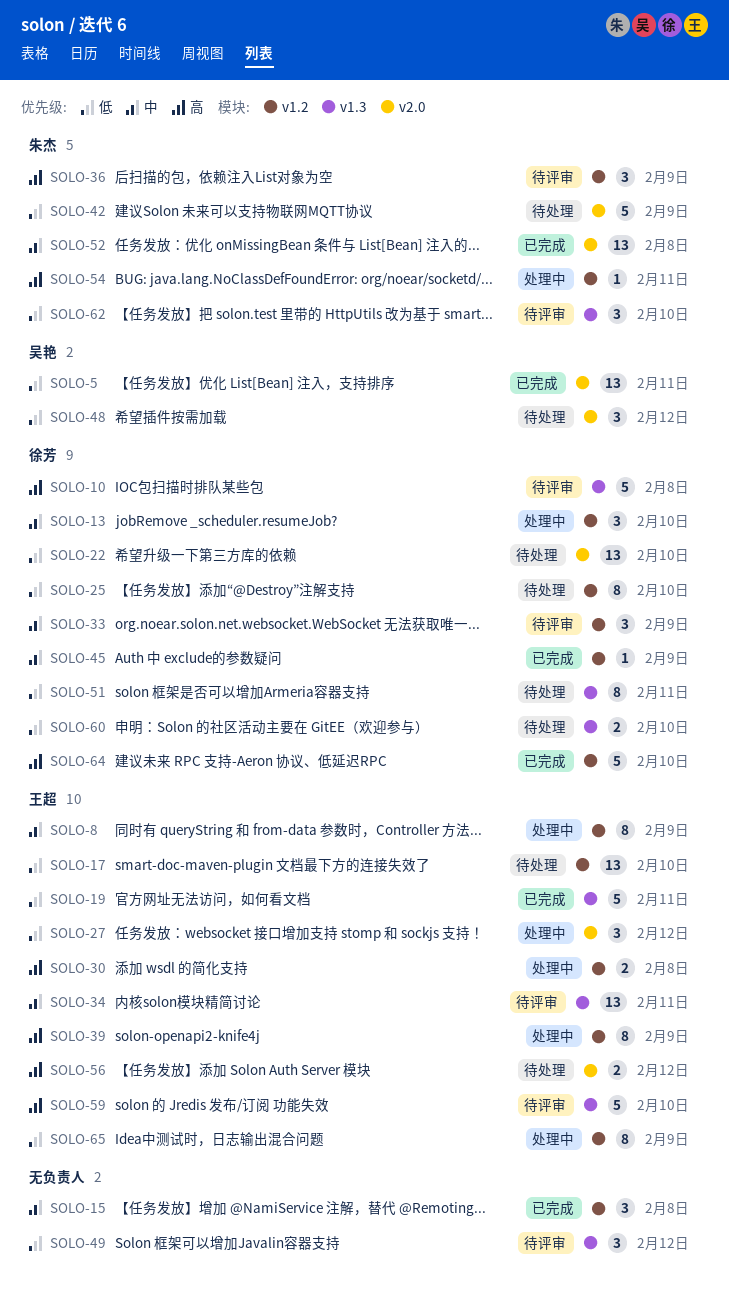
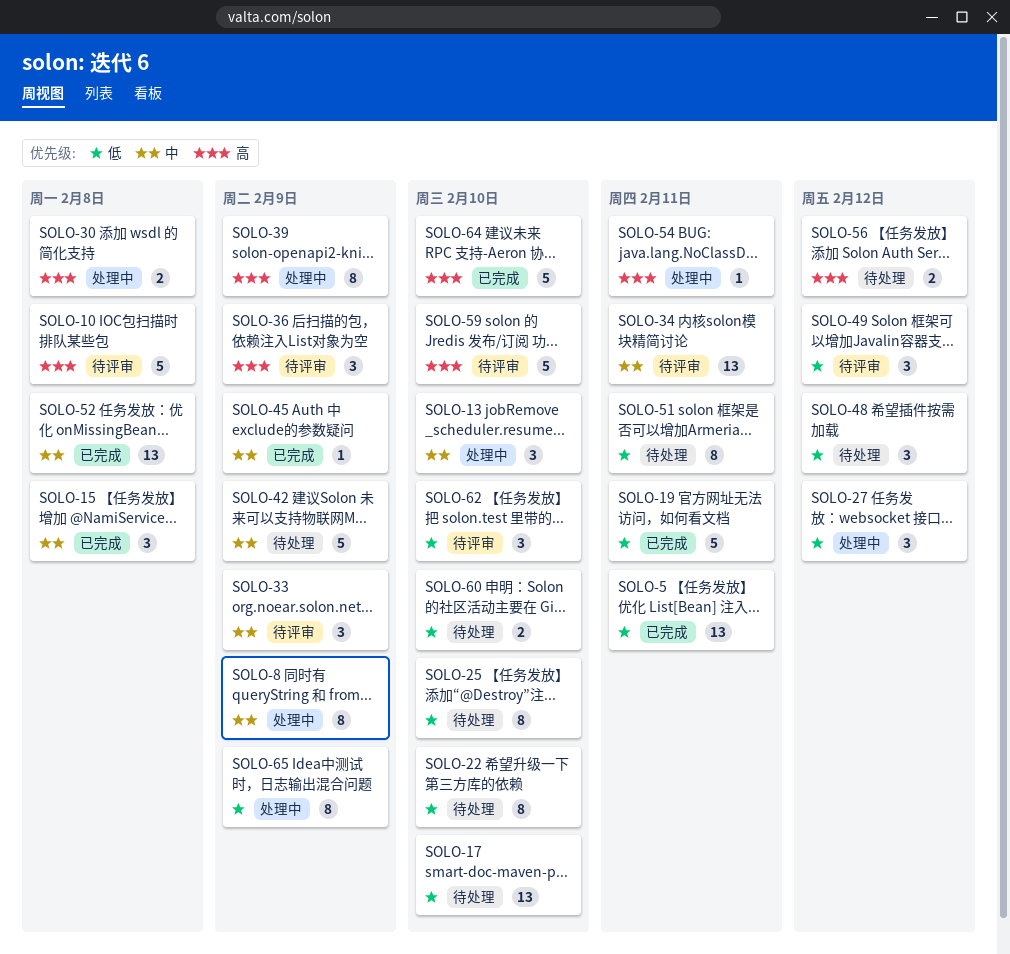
SOLO-22, estimate: 13 -> 8
SOLO-42, priority: 低 -> 中

